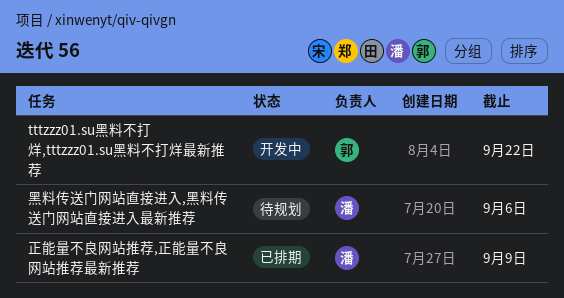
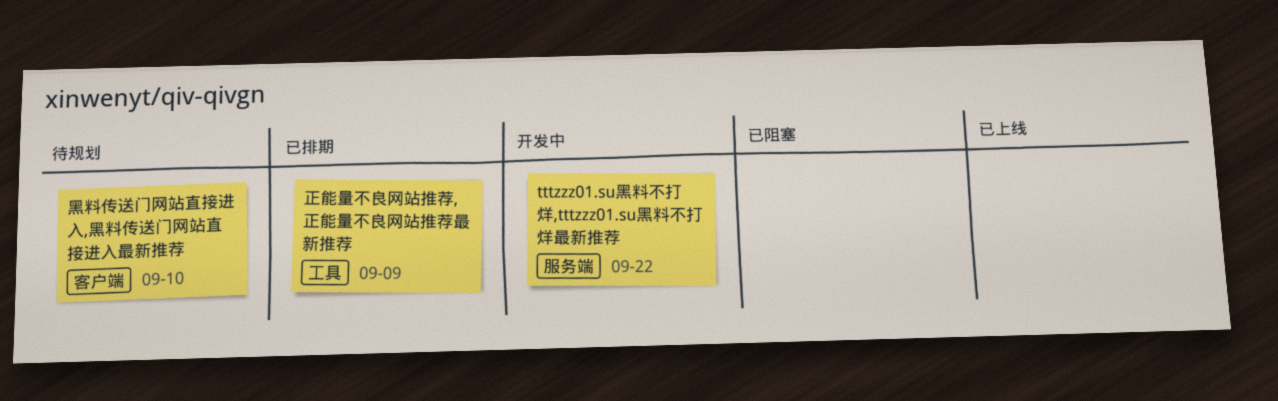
黑料传送门网站直接进入,黑料传送门网站直接进入最新推荐, due: Sep 6 -> Sep 10

